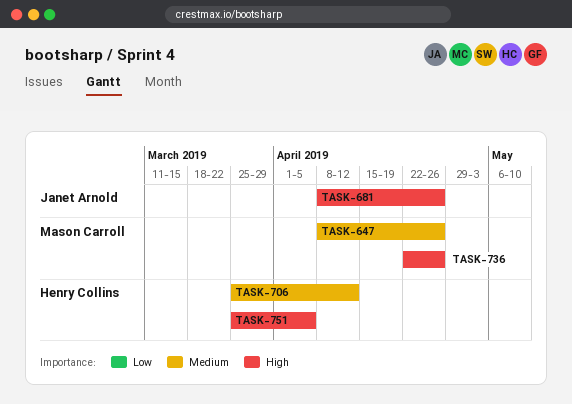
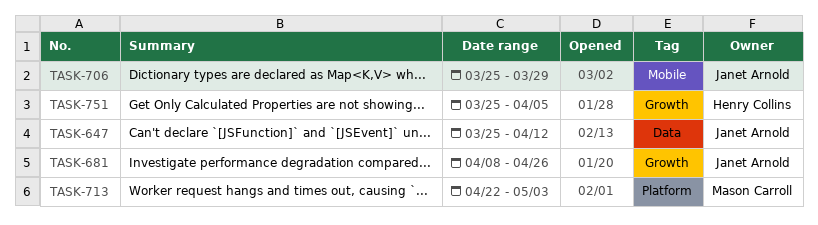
TASK-647, owner: Mason Carroll -> Janet Arnold
TASK-647, start: Apr 8 -> Mar 25
TASK-647, due: Apr 26 -> Apr 12
TASK-706, owner: Henry Collins -> Janet Arnold
TASK-706, due: Apr 12 -> Mar 29
TASK-713: none -> present
TASK-736: present -> none

